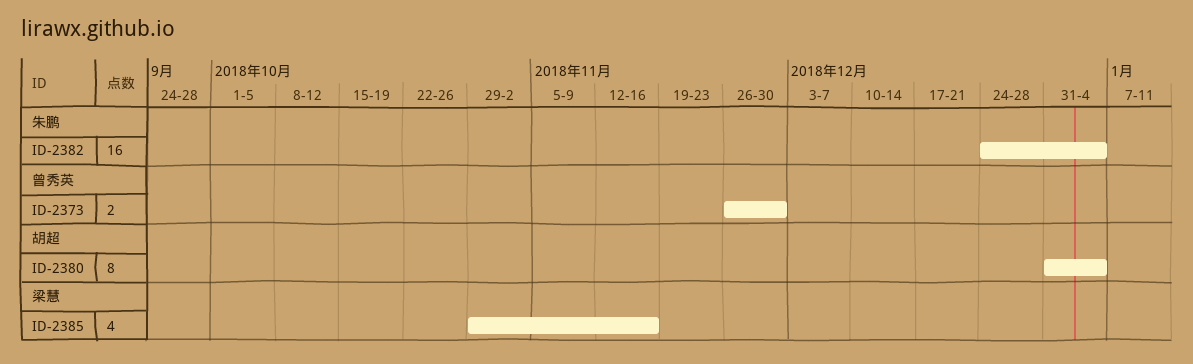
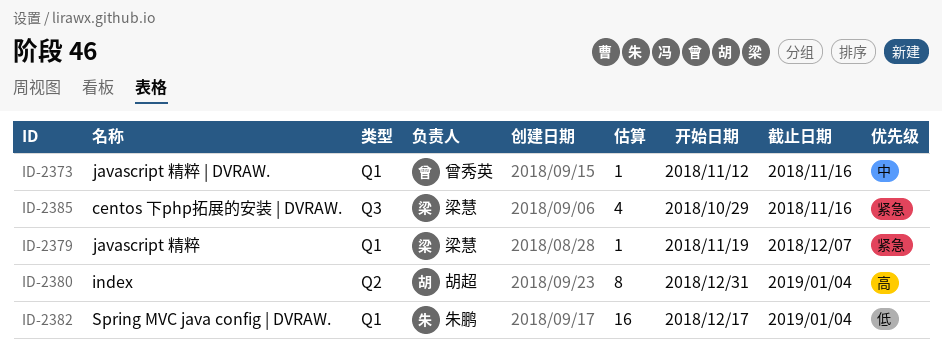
ID-2373, estimate: 2 -> 1
ID-2373, start: Nov 26 -> Nov 12
ID-2373, due: Nov 30 -> Nov 16
ID-2379: none -> present
ID-2382, start: Dec 24 -> Dec 17

